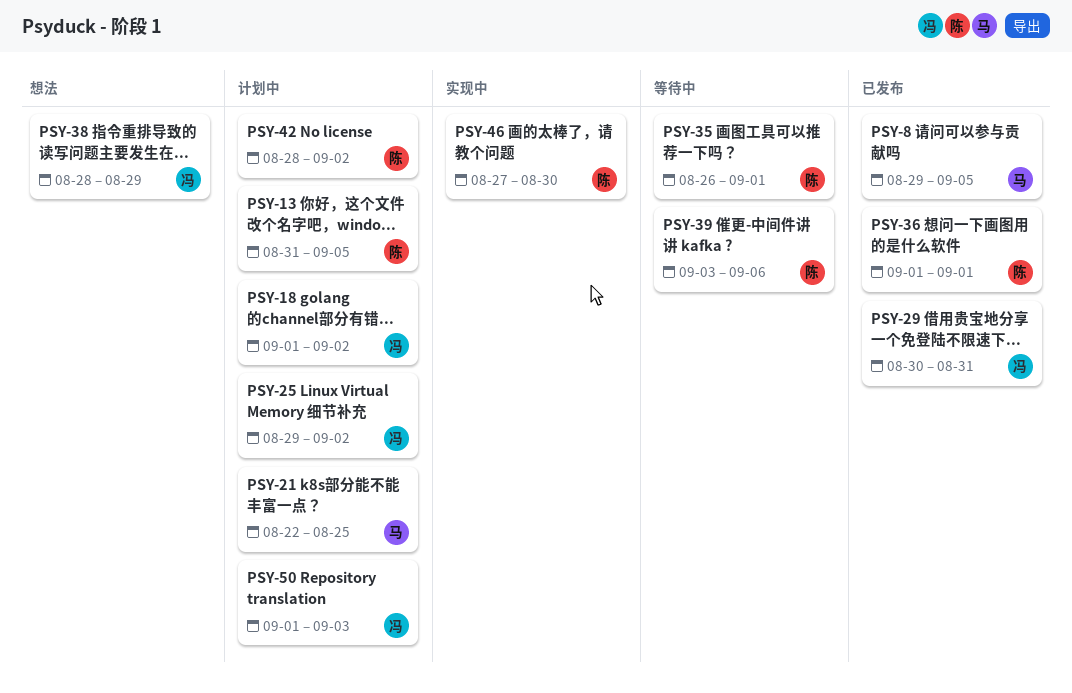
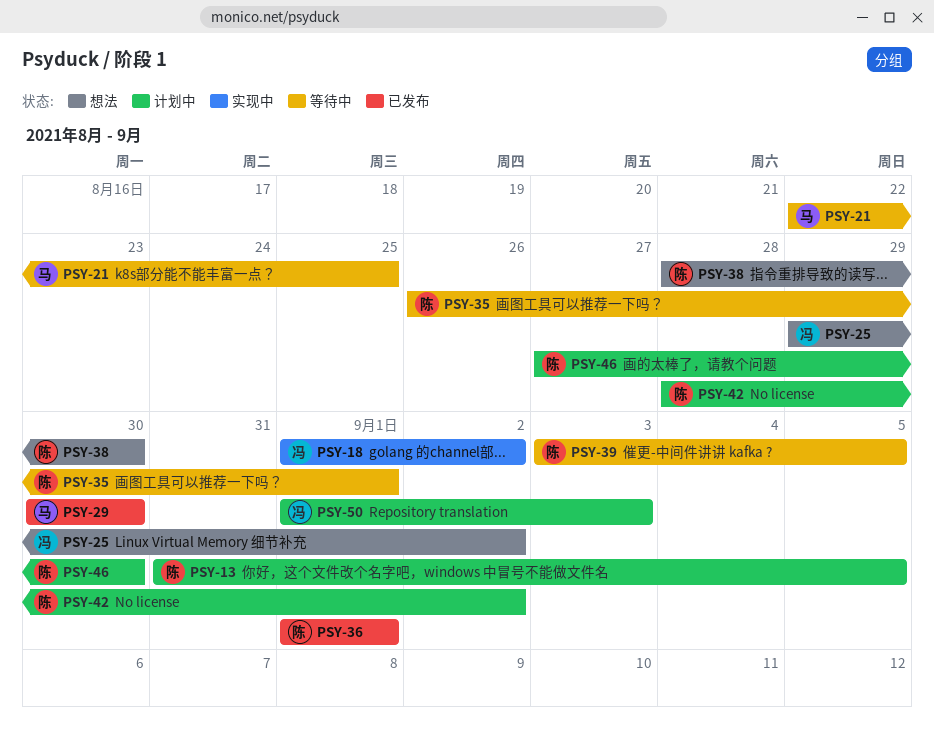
PSY-8: present -> none
PSY-18, status: 计划中 -> 实现中
PSY-21, status: 计划中 -> 等待中
PSY-25, status: 计划中 -> 想法
PSY-29, owner: 冯 -> 马
PSY-29, due: Aug 31 -> Aug 30
PSY-38, owner: 冯 -> 陈
PSY-38, due: Aug 29 -> Aug 30
PSY-39, due: Sep 6 -> Sep 5
PSY-46, status: 实现中 -> 计划中

